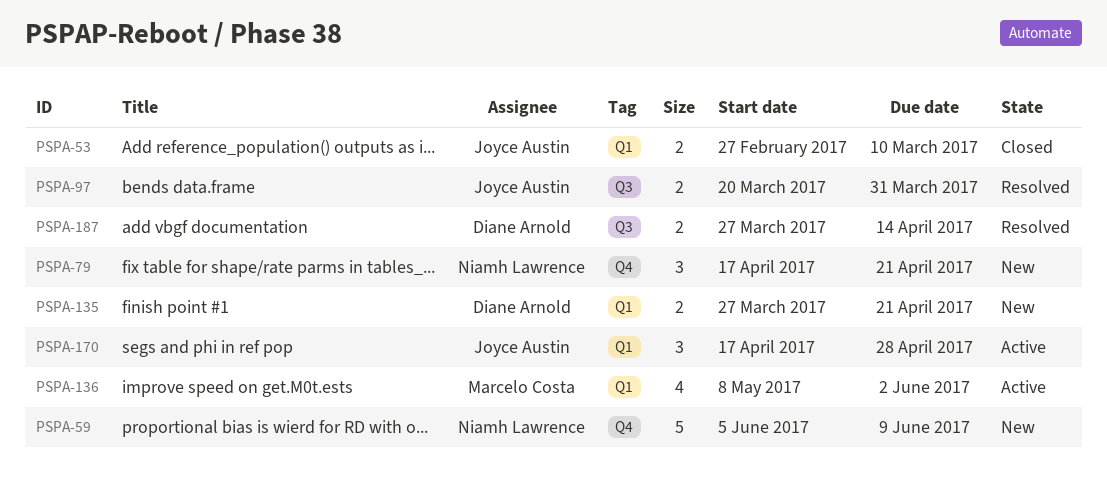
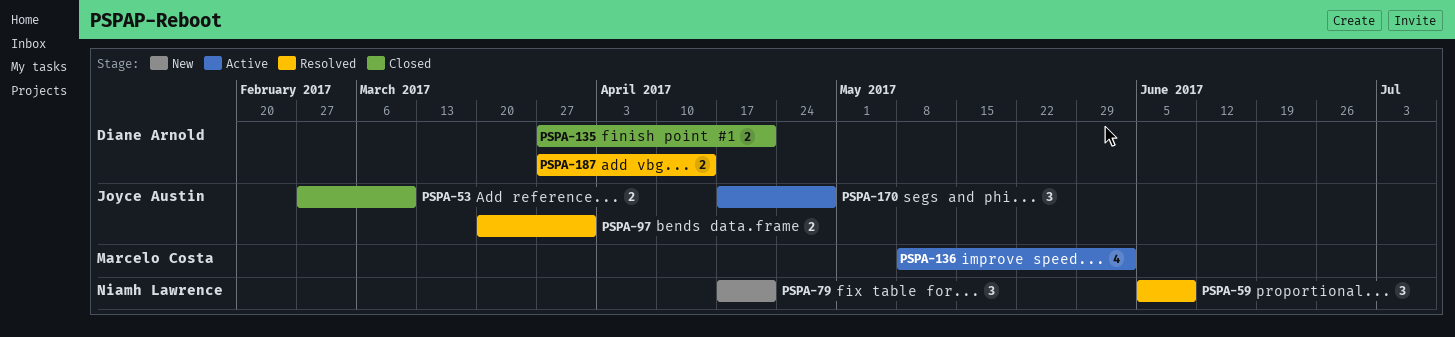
PSPA-59, status: New -> Resolved
PSPA-59, estimate: 5 -> 3
PSPA-135, status: New -> Closed

